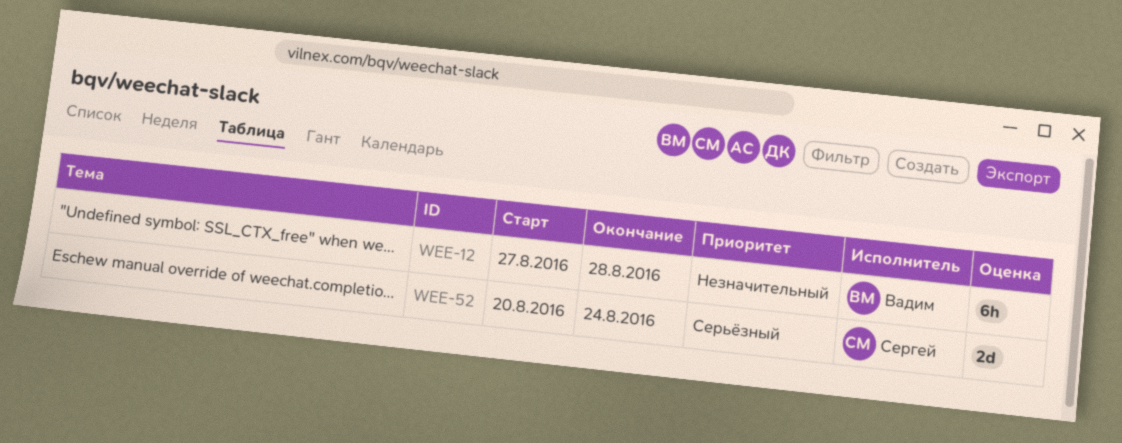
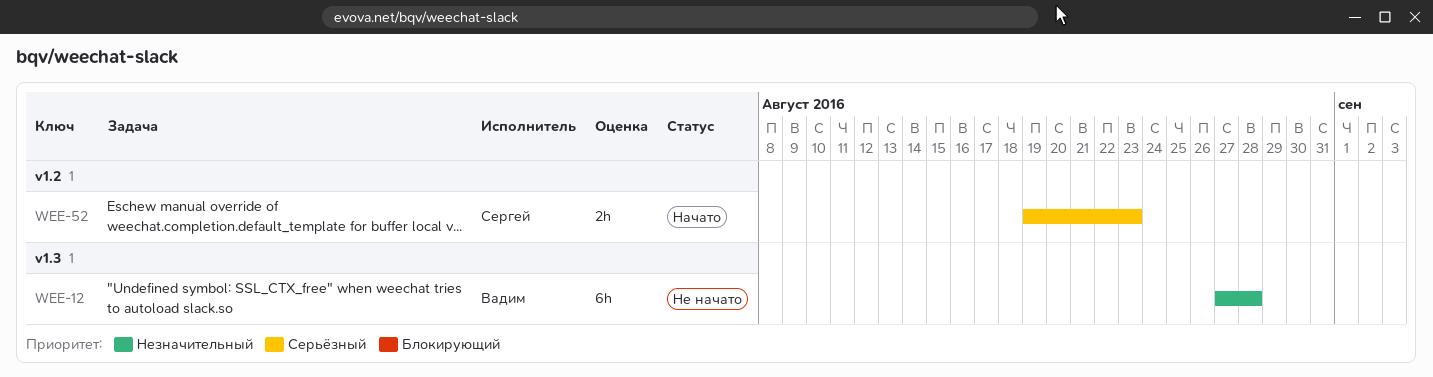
WEE-52, estimate: 2d -> 2h
WEE-52, start: Aug 20 -> Aug 19
WEE-52, due: Aug 24 -> Aug 23

